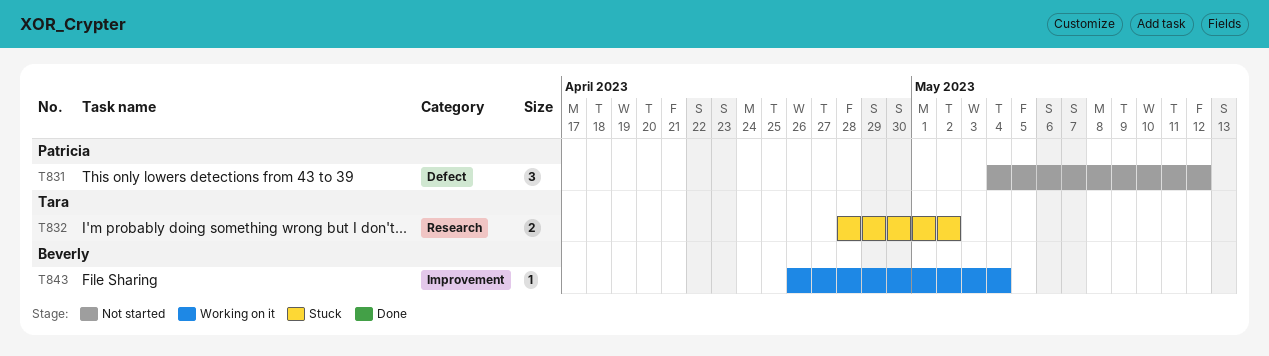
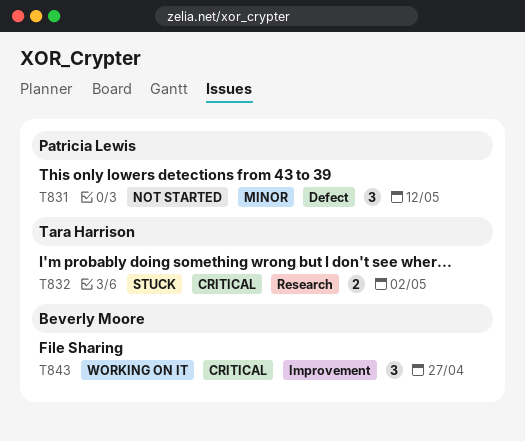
T843, estimate: 1 -> 3
T843, due: May 4 -> Apr 27

